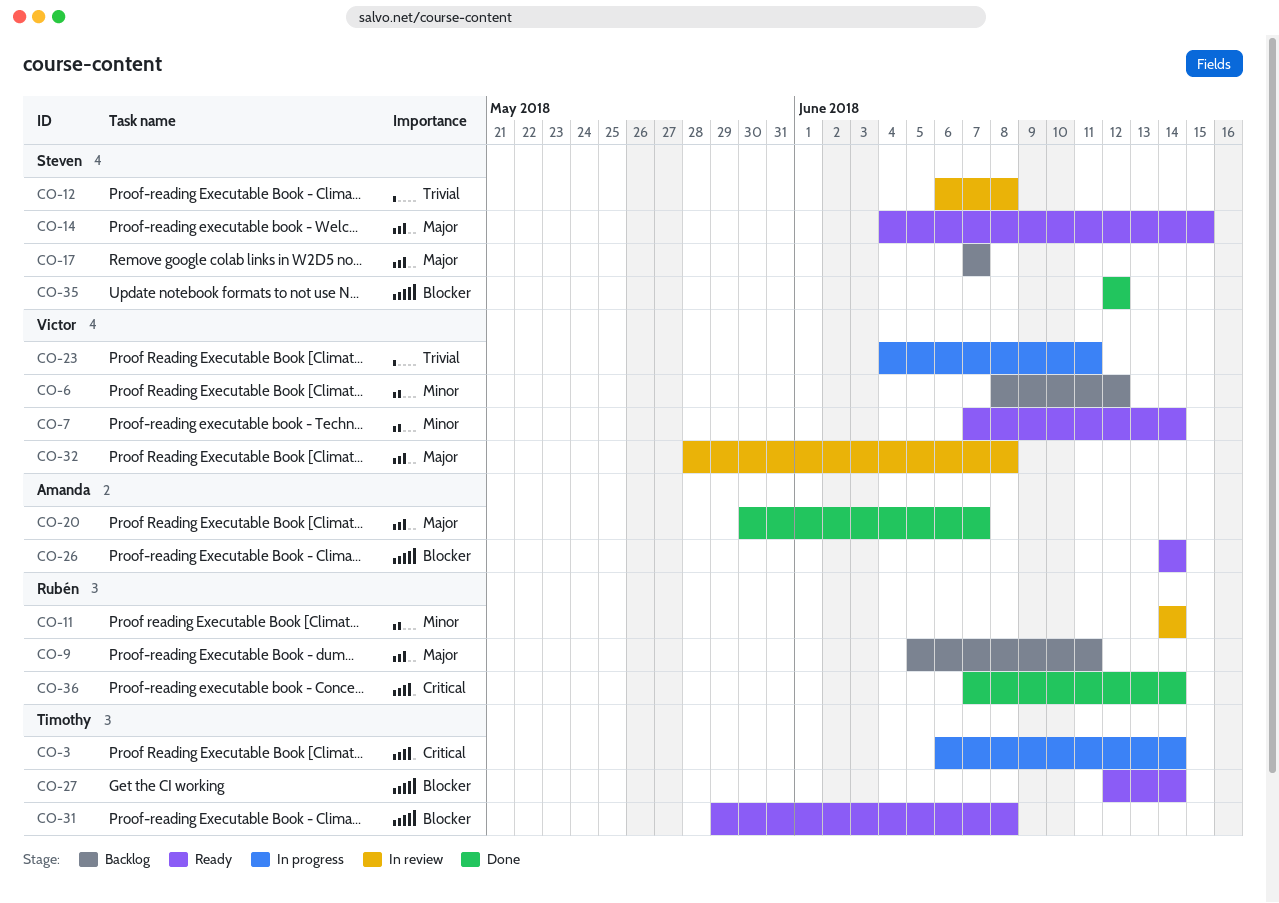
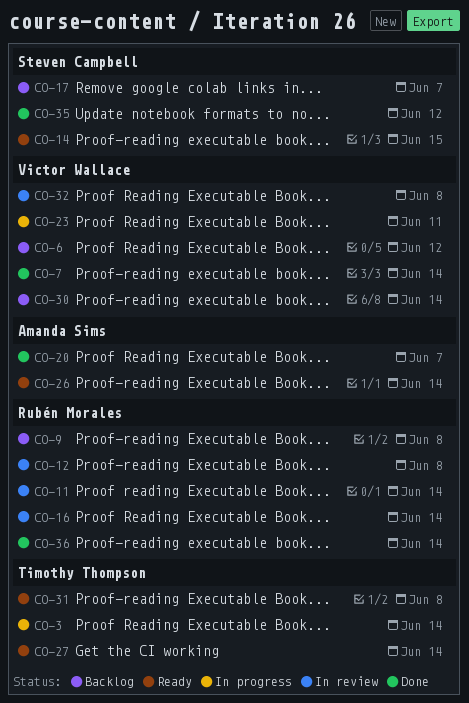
CO-7, status: Ready -> Done
CO-9, due: Jun 11 -> Jun 8
CO-12, owner: Steven Campbell -> Rubén Morales
CO-16: none -> present
CO-30: none -> present

